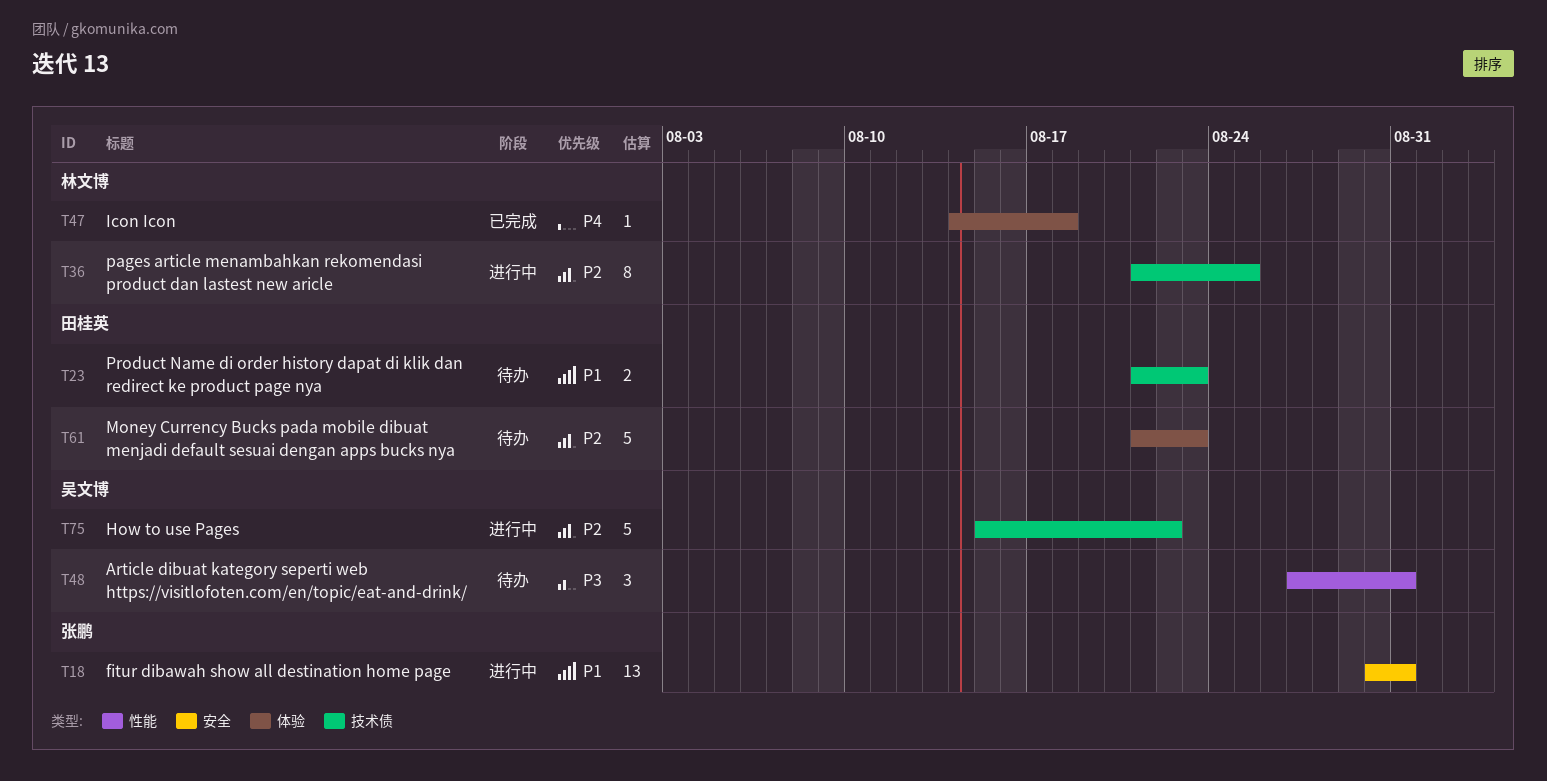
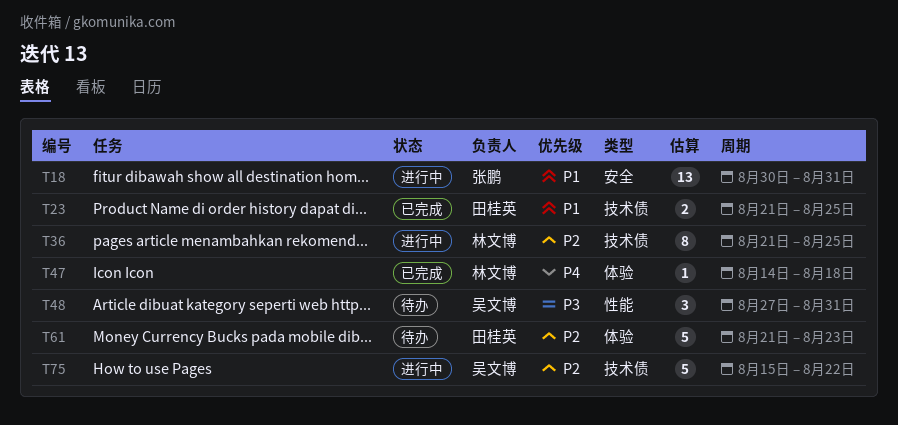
T23, status: 待办 -> 已完成
T23, due: Aug 23 -> Aug 25

